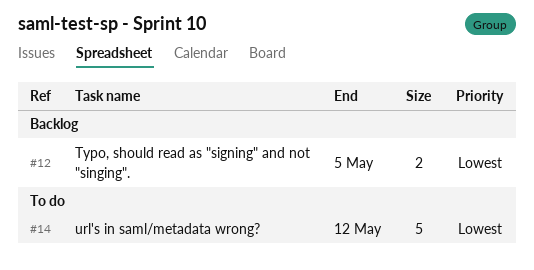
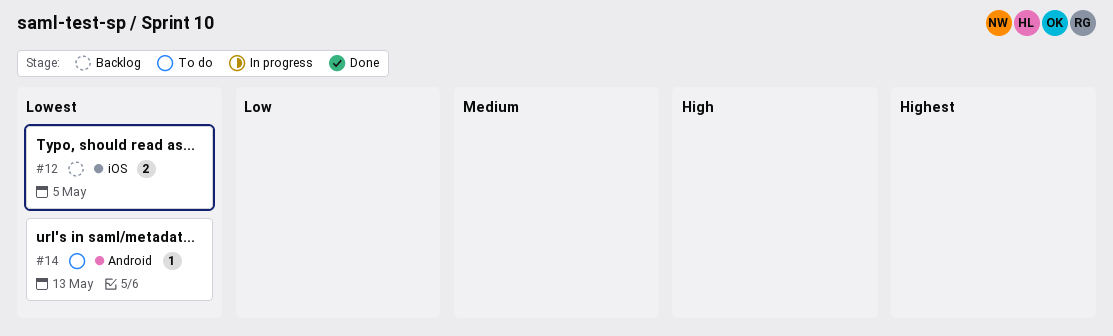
#14, estimate: 5 -> 1
#14, due: May 12 -> May 13

